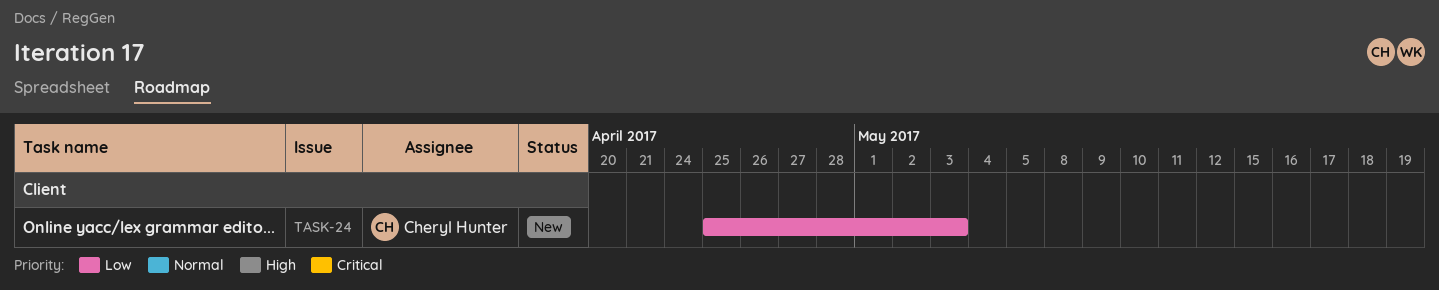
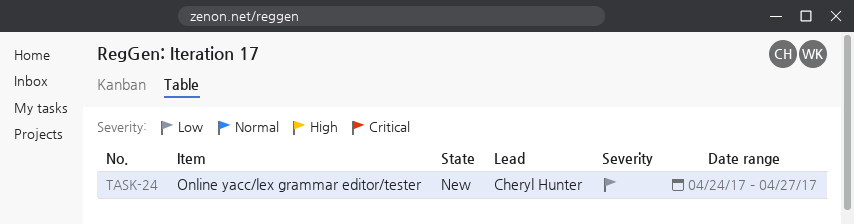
TASK-24, start: Apr 25 -> Apr 24
TASK-24, due: May 3 -> Apr 27

